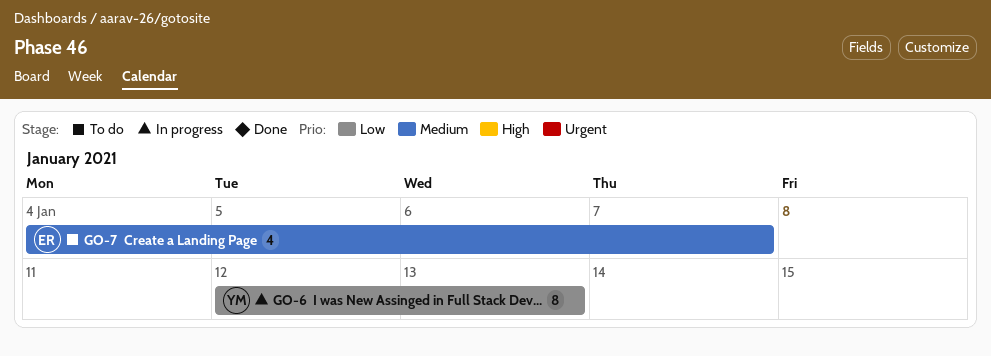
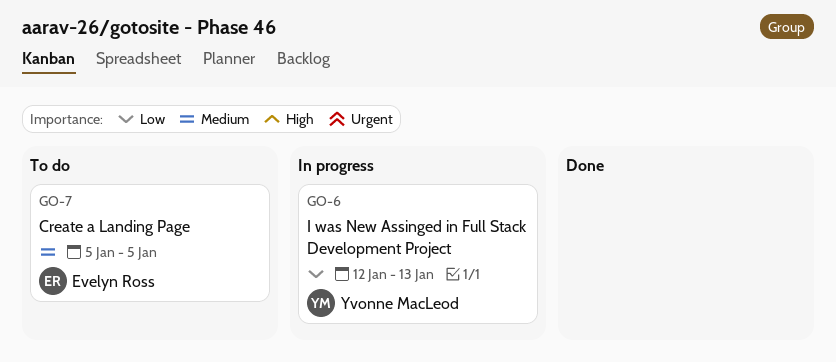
GO-7, start: Jan 4 -> Jan 5
GO-7, due: Jan 7 -> Jan 5

